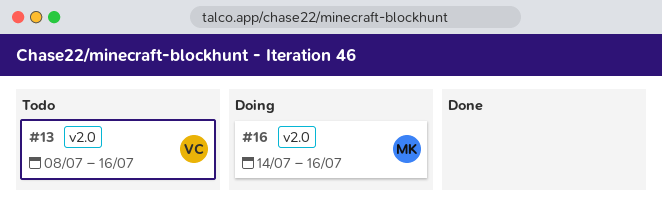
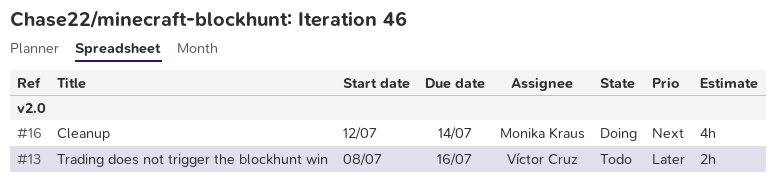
#16, start: Jul 14 -> Jul 12
#16, due: Jul 16 -> Jul 14

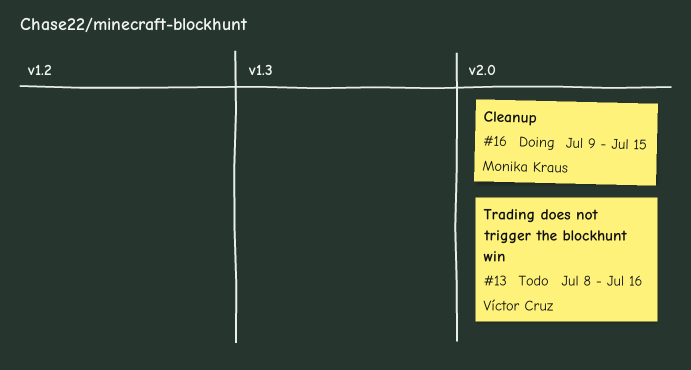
#16, start: Jul 12 -> Jul 9
#16, due: Jul 14 -> Jul 15

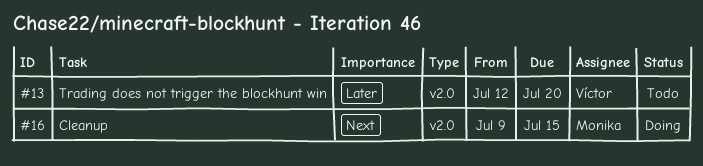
#13, start: Jul 8 -> Jul 12
#13, due: Jul 16 -> Jul 20

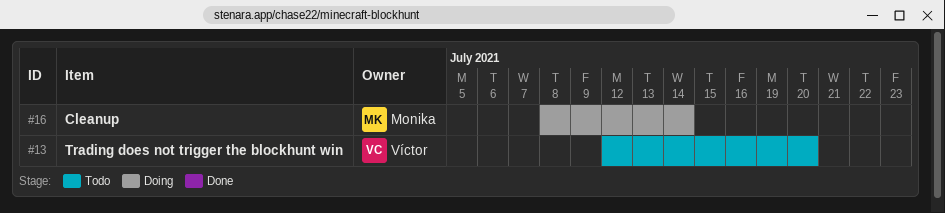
#16, start: Jul 9 -> Jul 8
#16, due: Jul 15 -> Jul 14

